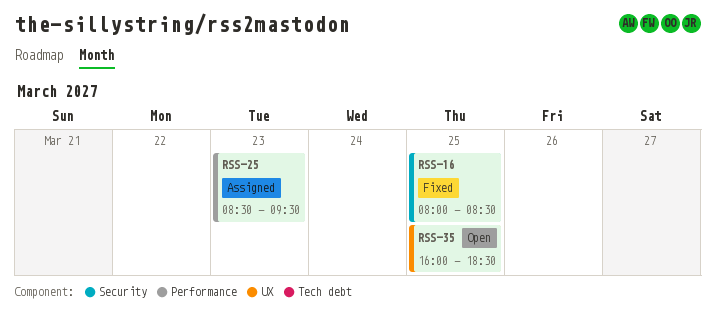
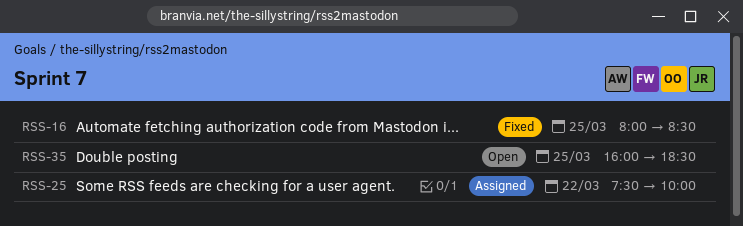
RSS-25, day: Mar 23 -> Mar 22
RSS-25, begins: 08:30 -> 07:30
RSS-25, ends: 09:30 -> 10:00

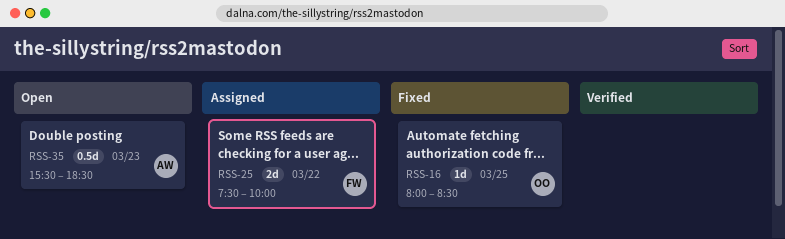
RSS-35, day: Mar 25 -> Mar 23
RSS-35, begins: 16:00 -> 15:30

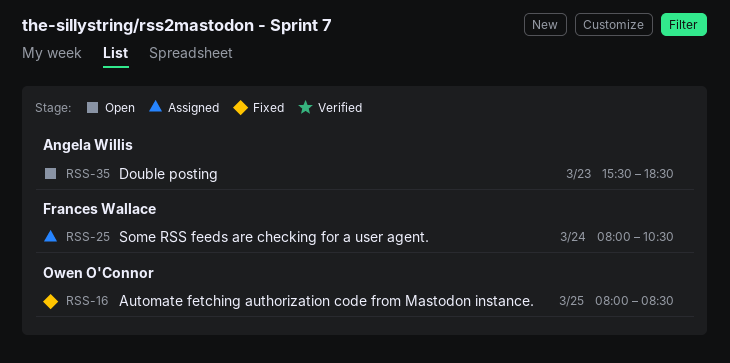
RSS-25, day: Mar 22 -> Mar 24
RSS-25, begins: 07:30 -> 08:00
RSS-25, ends: 10:00 -> 10:30

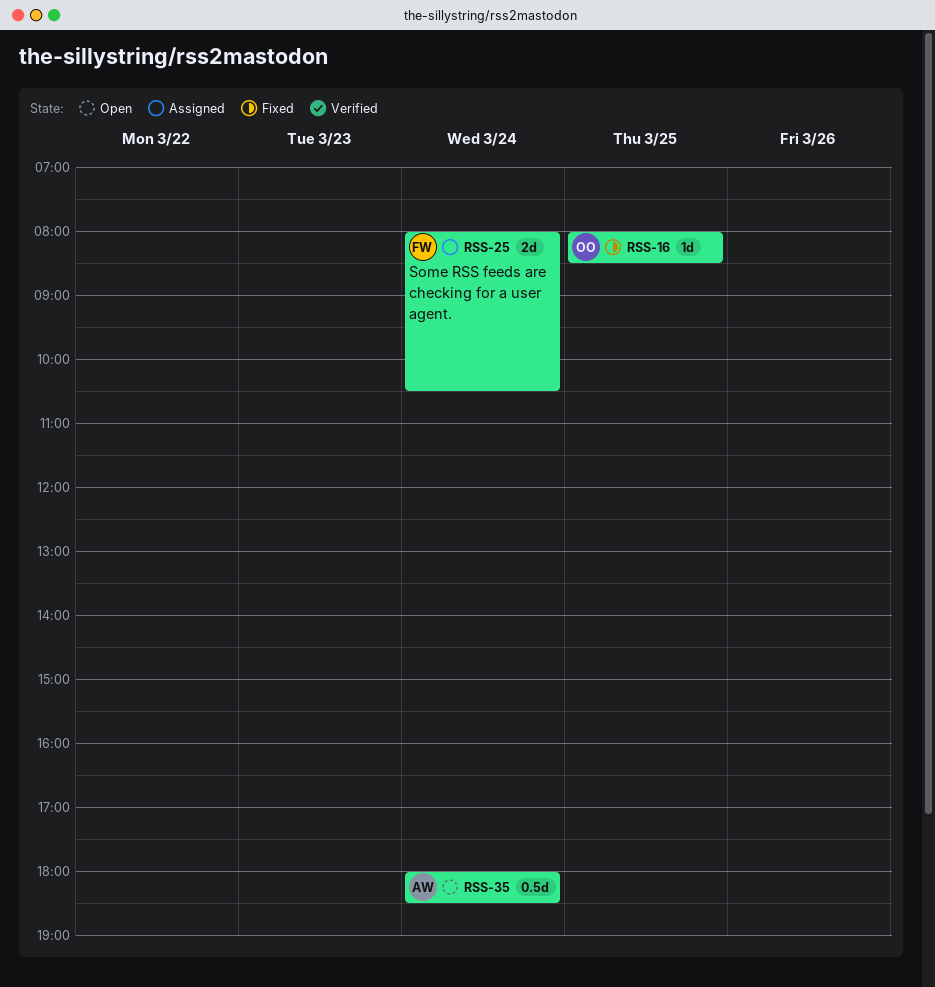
RSS-35, day: Mar 23 -> Mar 24
RSS-35, begins: 15:30 -> 18:00

